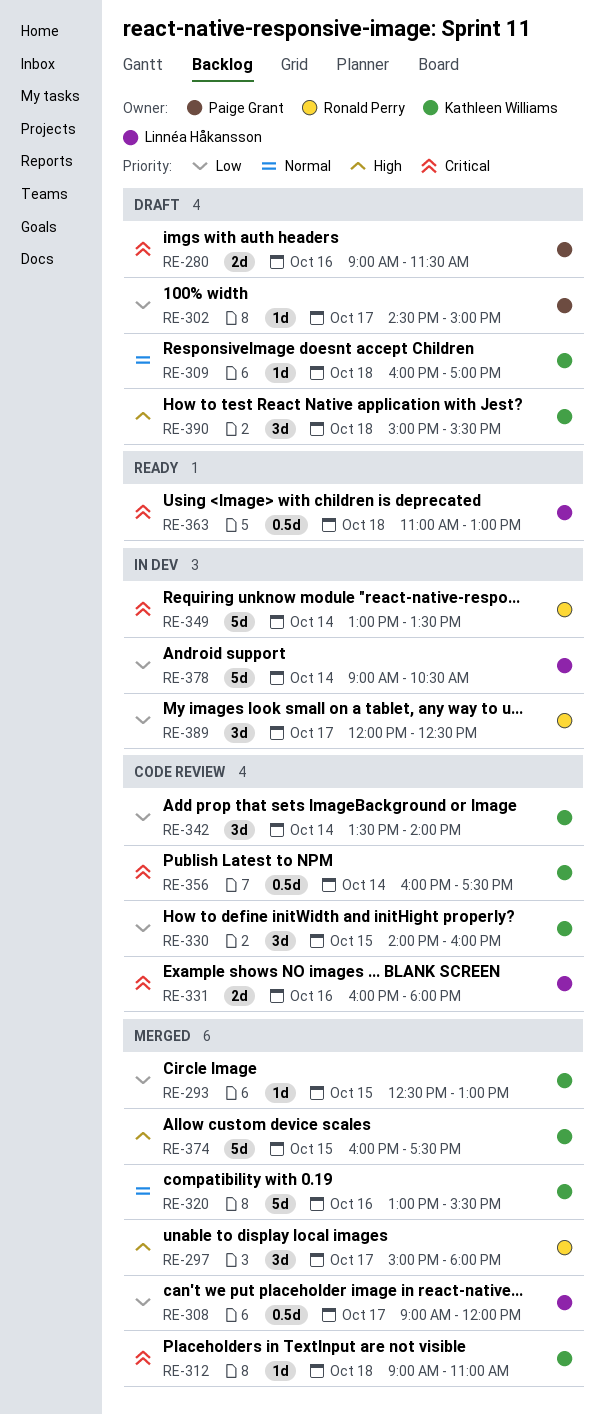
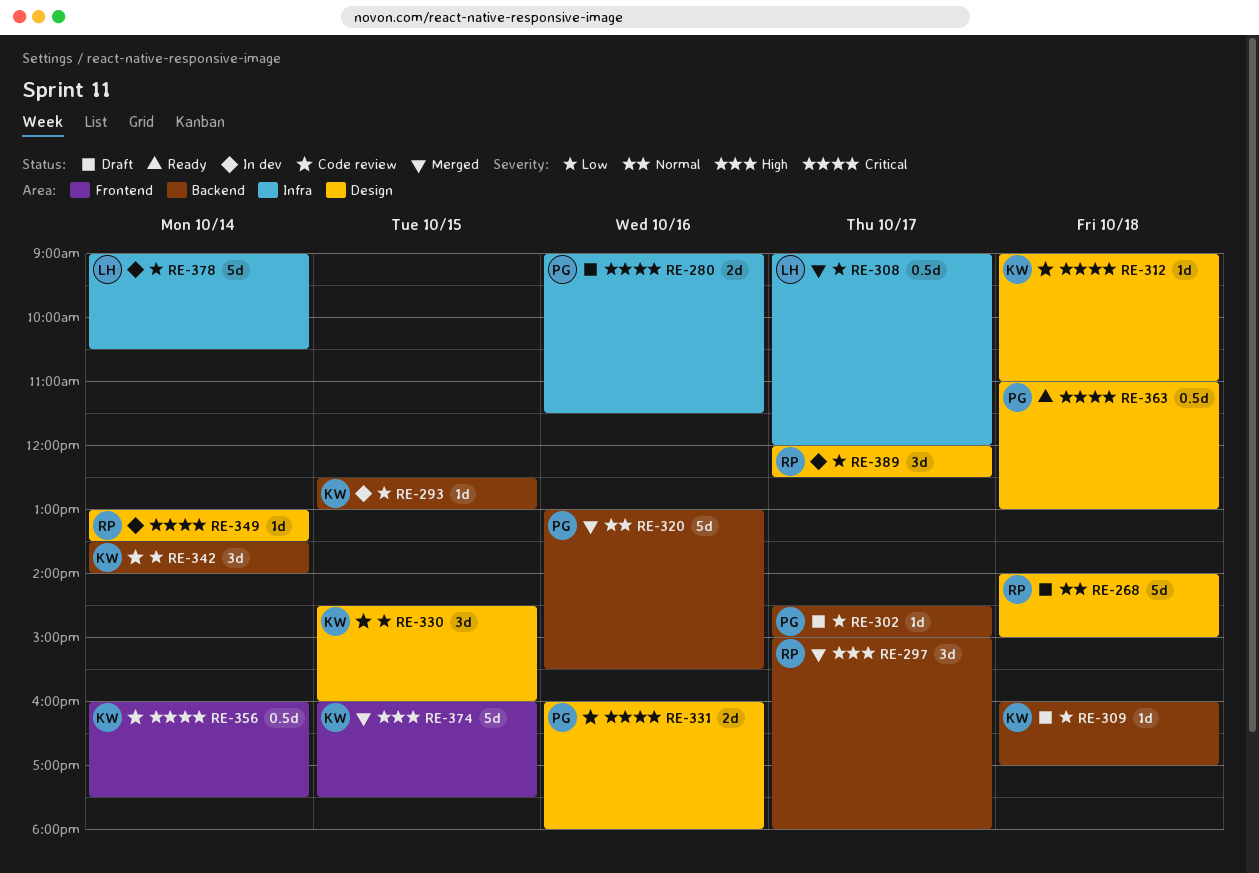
RE-268: none -> present
RE-293, status: Merged -> In dev
RE-309, priority: Normal -> Low
RE-312, status: Merged -> Code review
RE-320, owner: Kathleen Williams -> Paige Grant
RE-330, begins: 14:00 -> 14:30
RE-331, owner: Linnéa Håkansson -> Paige Grant
RE-349, estimate: 5d -> 1d
RE-363, owner: Linnéa Håkansson -> Paige Grant
RE-390: present -> none

